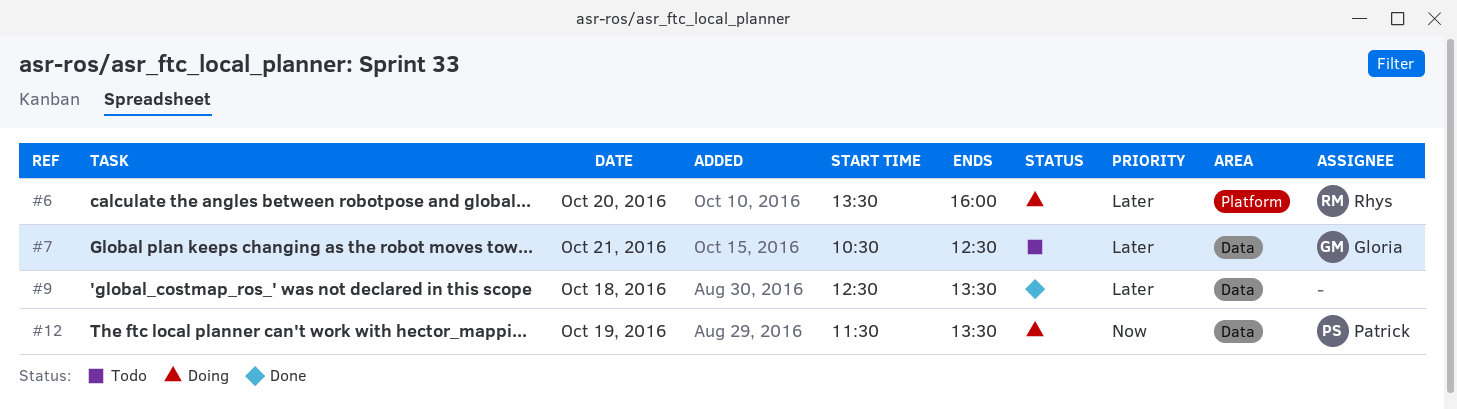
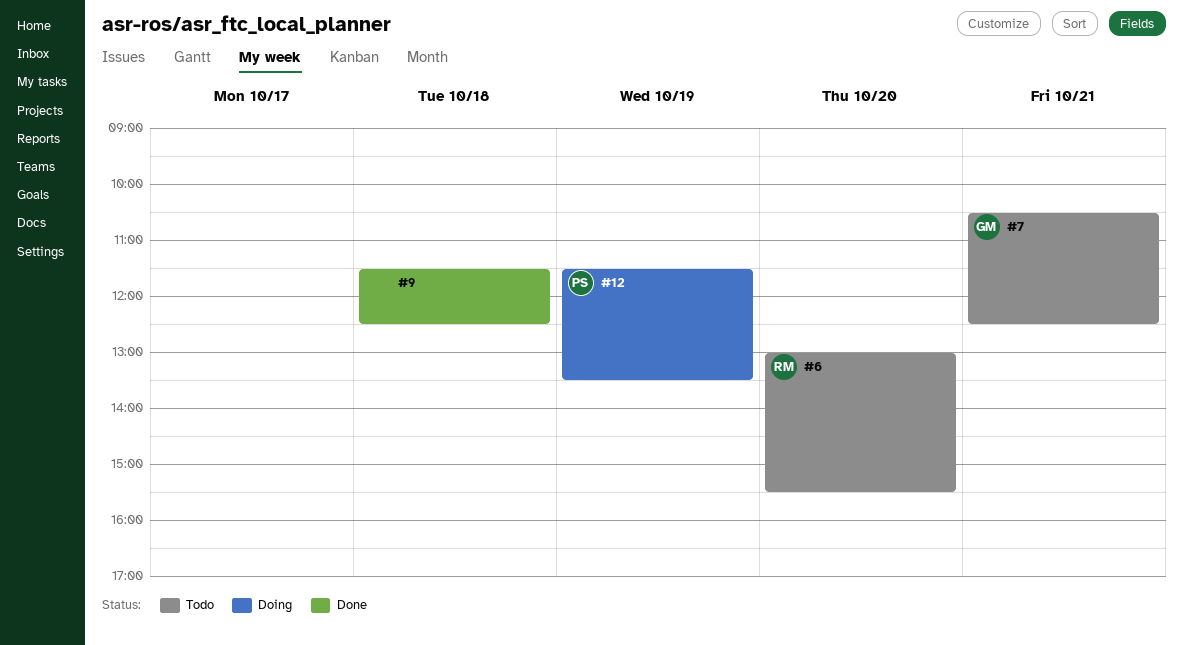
#6, status: Doing -> Todo
#6, begins: 13:30 -> 13:00
#6, ends: 16:00 -> 15:30
#9, begins: 12:30 -> 11:30
#9, ends: 13:30 -> 12:30

